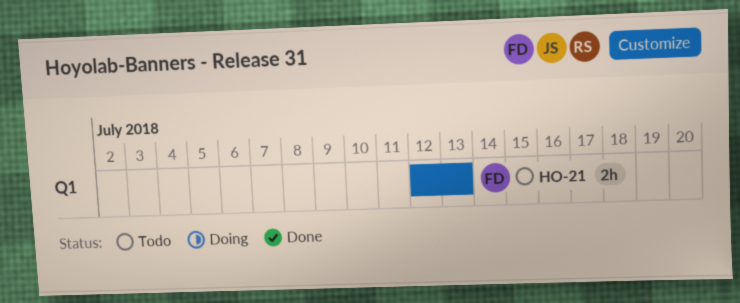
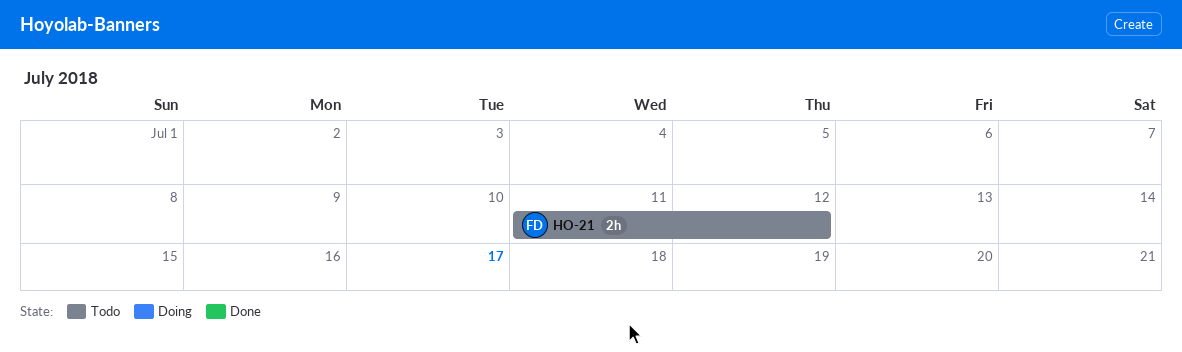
HO-21, start: Jul 12 -> Jul 11
HO-21, due: Jul 13 -> Jul 12

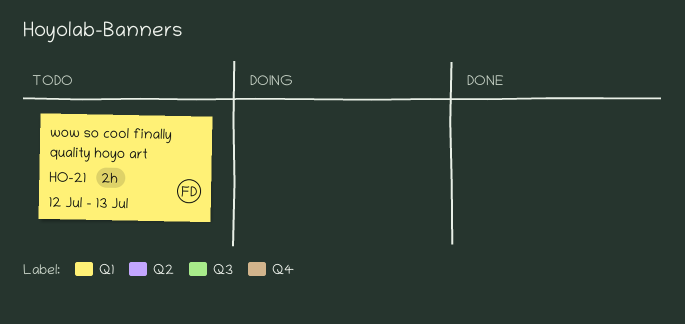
HO-21, start: Jul 11 -> Jul 12
HO-21, due: Jul 12 -> Jul 13

